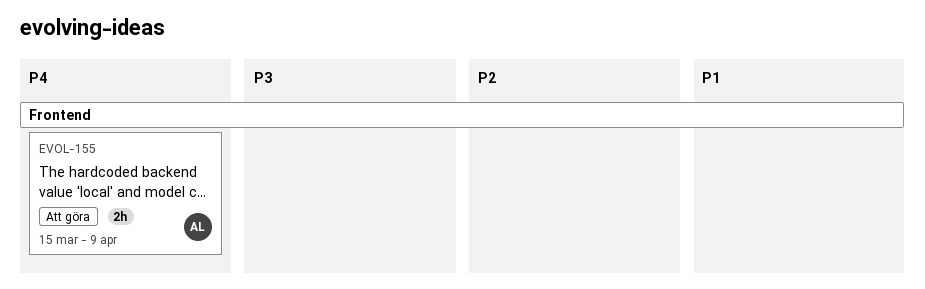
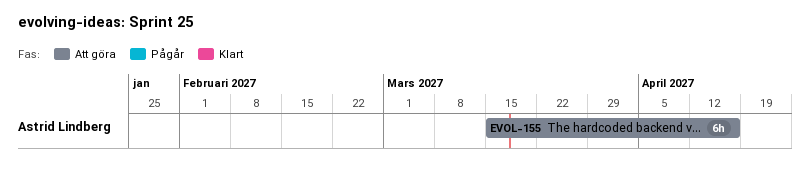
EVOL-155, estimate: 2h -> 6h
EVOL-155, due: Apr 9 -> Apr 16

